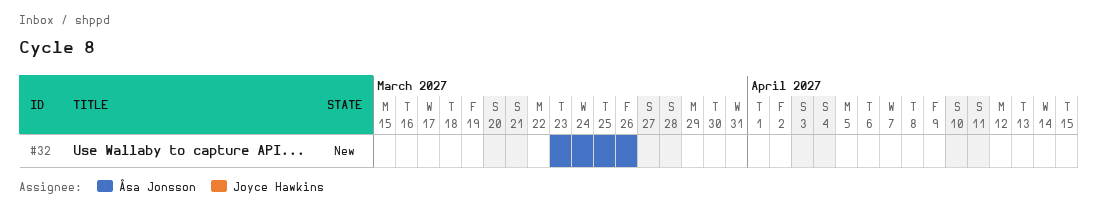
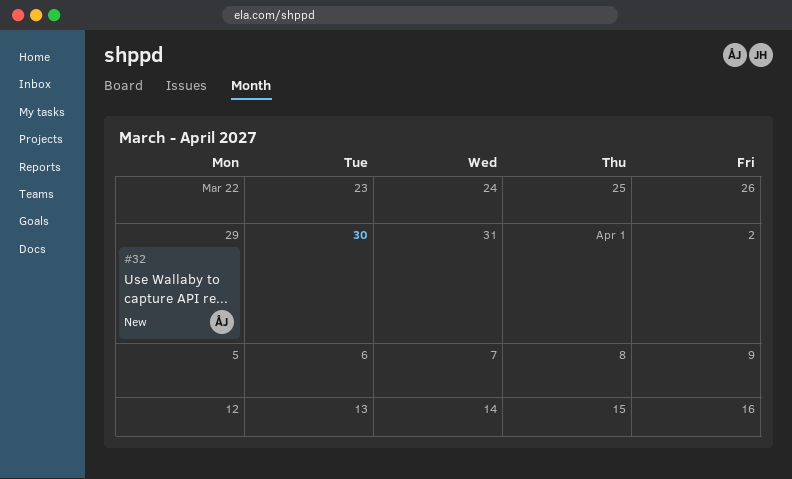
#32, due: Mar 26 -> Mar 29

